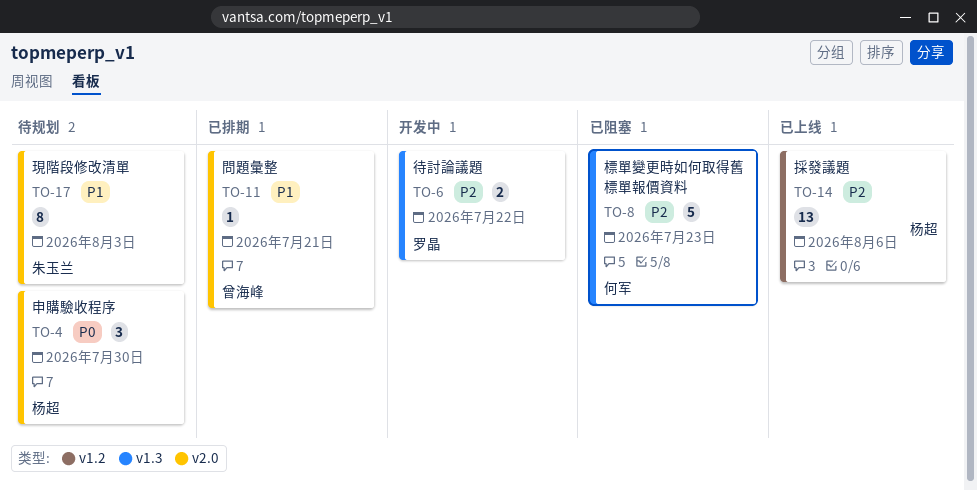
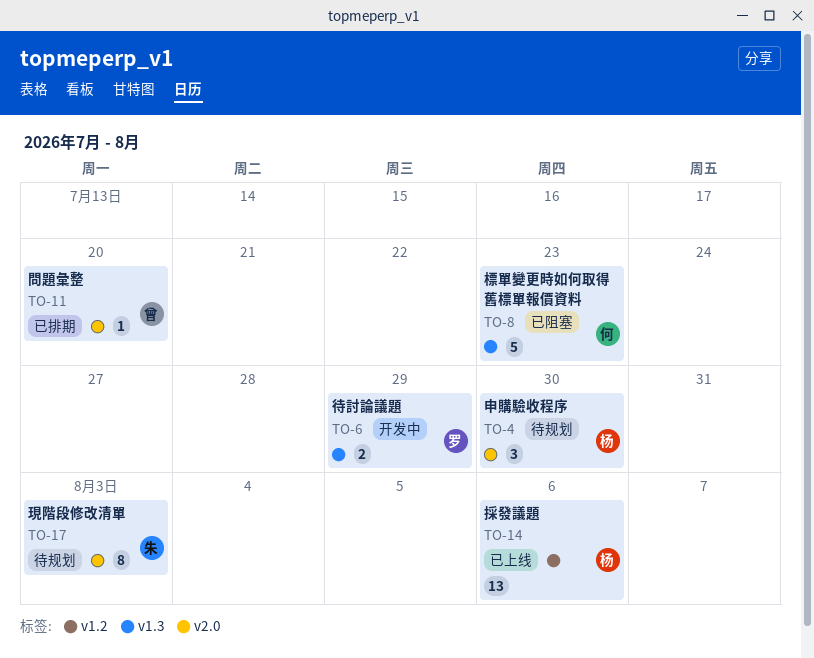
TO-6, due: Jul 22 -> Jul 29
TO-11, due: Jul 21 -> Jul 20

